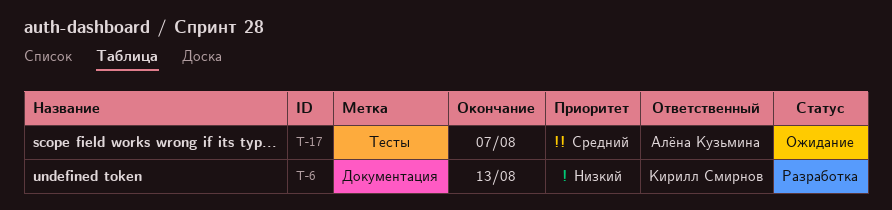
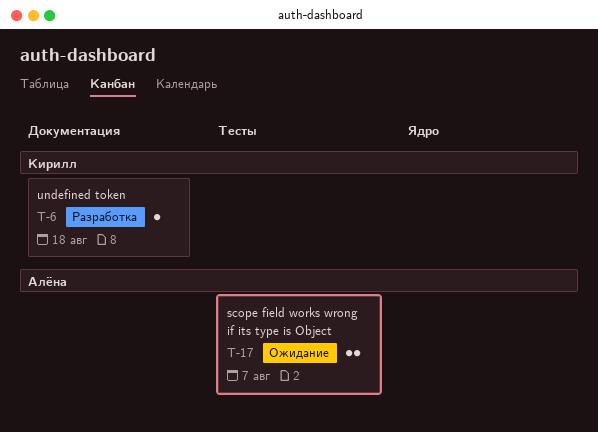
T-6, due: Aug 13 -> Aug 18

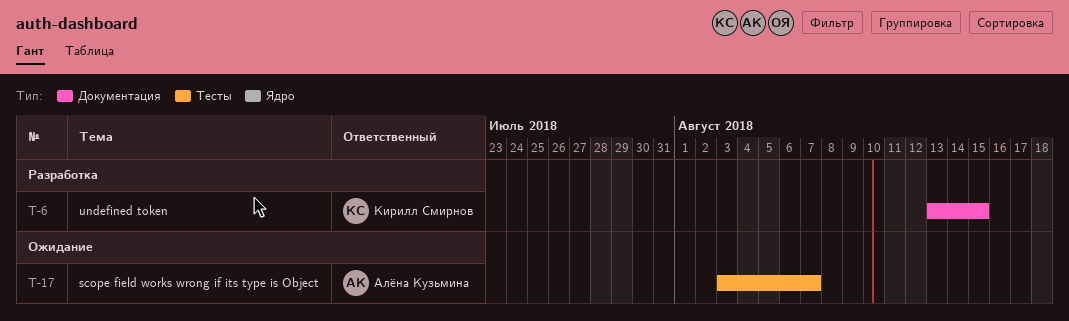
T-6, due: Aug 18 -> Aug 15

